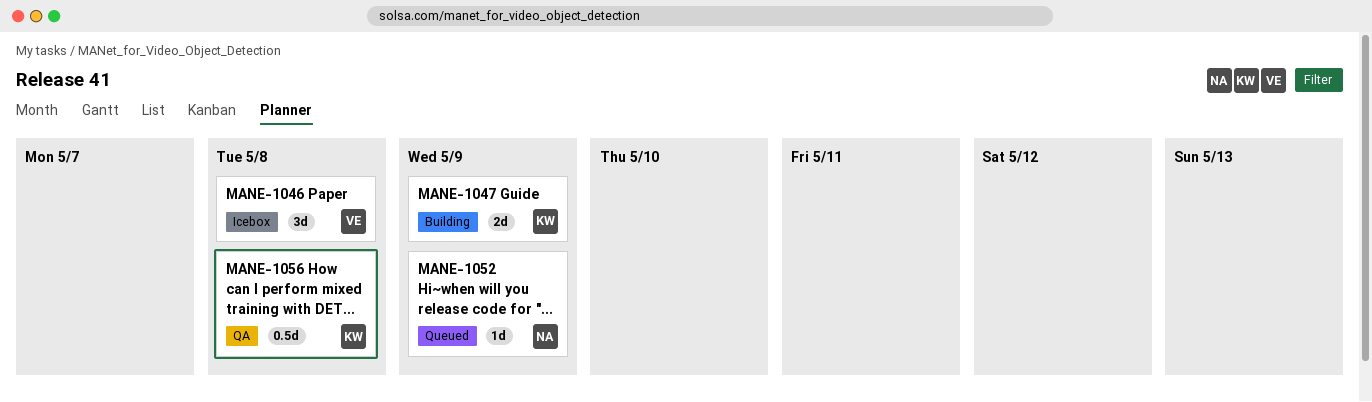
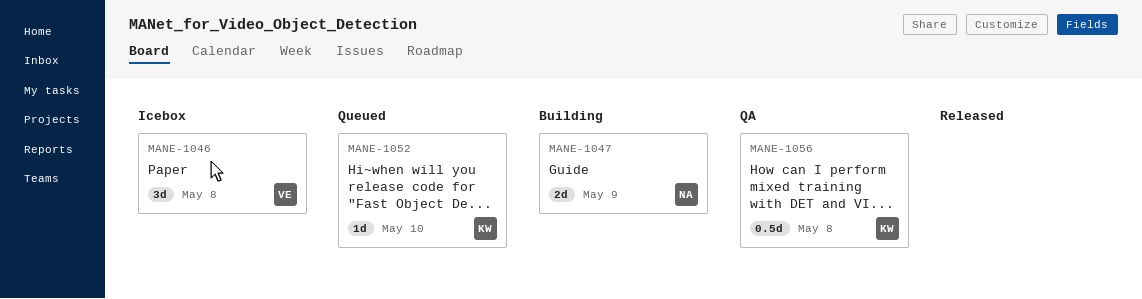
MANE-1047, owner: KW -> NA
MANE-1052, owner: NA -> KW
MANE-1052, due: May 9 -> May 10

